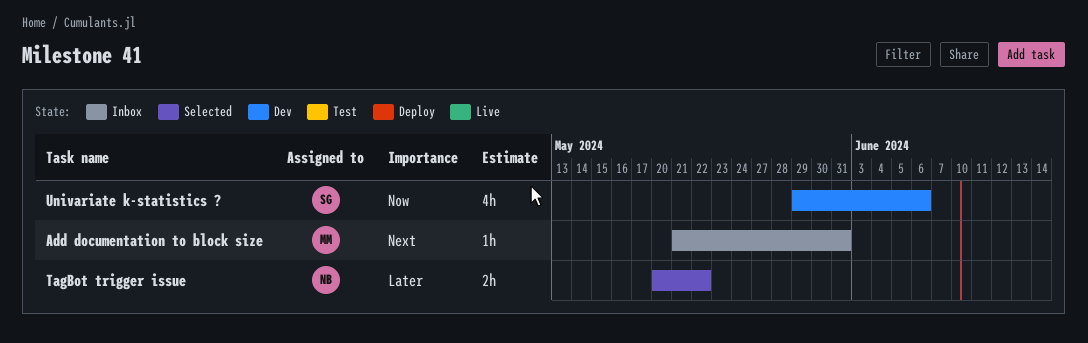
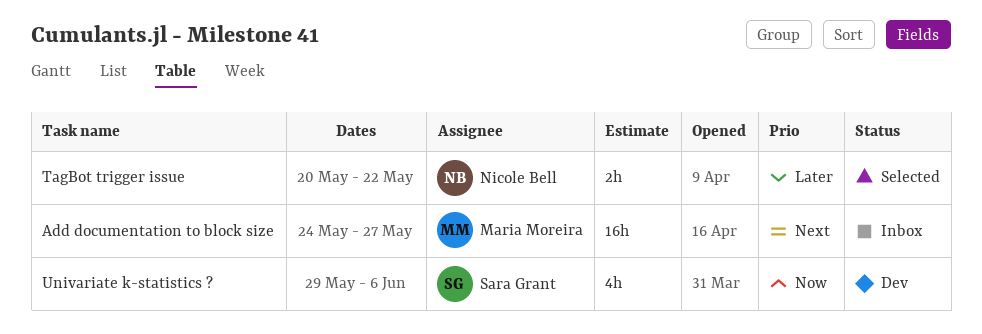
Add documentation to block size, estimate: 1h -> 16h
Add documentation to block size, start: May 21 -> May 24
Add documentation to block size, due: May 31 -> May 27

